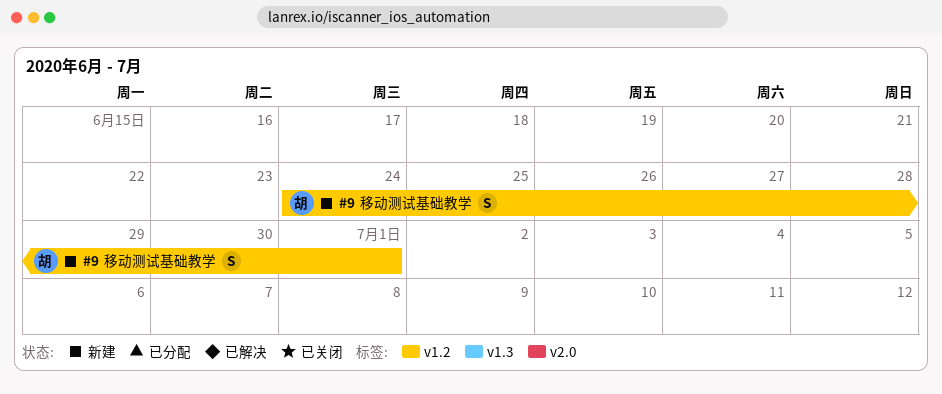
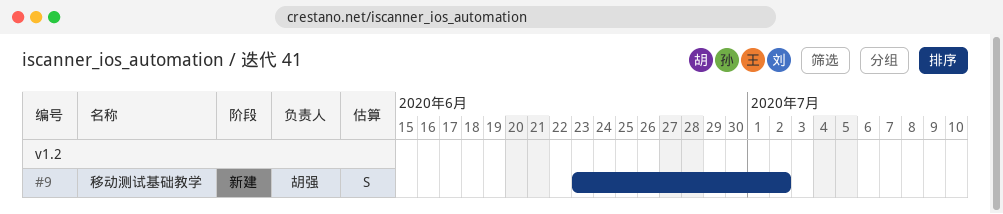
#9, start: Jun 24 -> Jun 23
#9, due: Jul 1 -> Jul 2

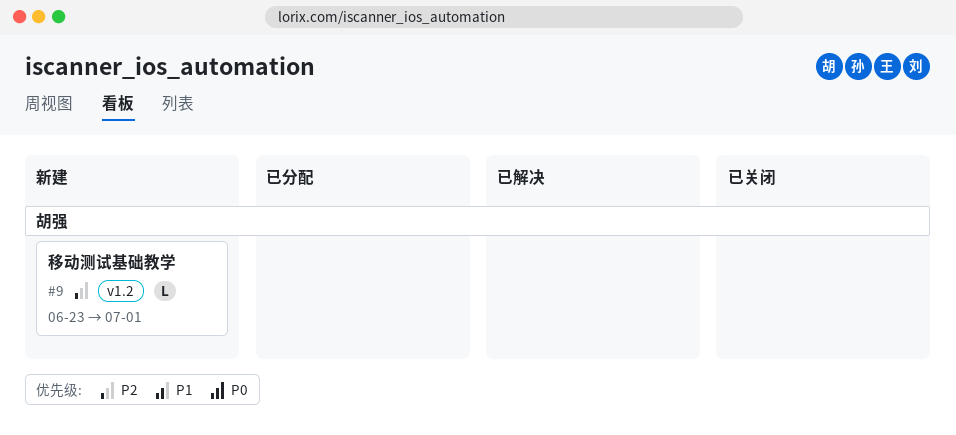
#9, estimate: S -> L
#9, due: Jul 2 -> Jul 1

